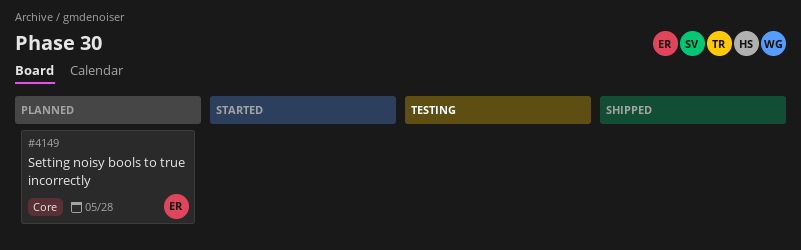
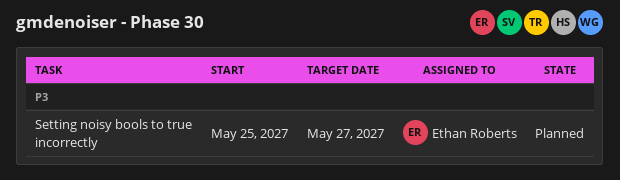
Setting noisy bools to true incorrectly, due: May 28 -> May 27

